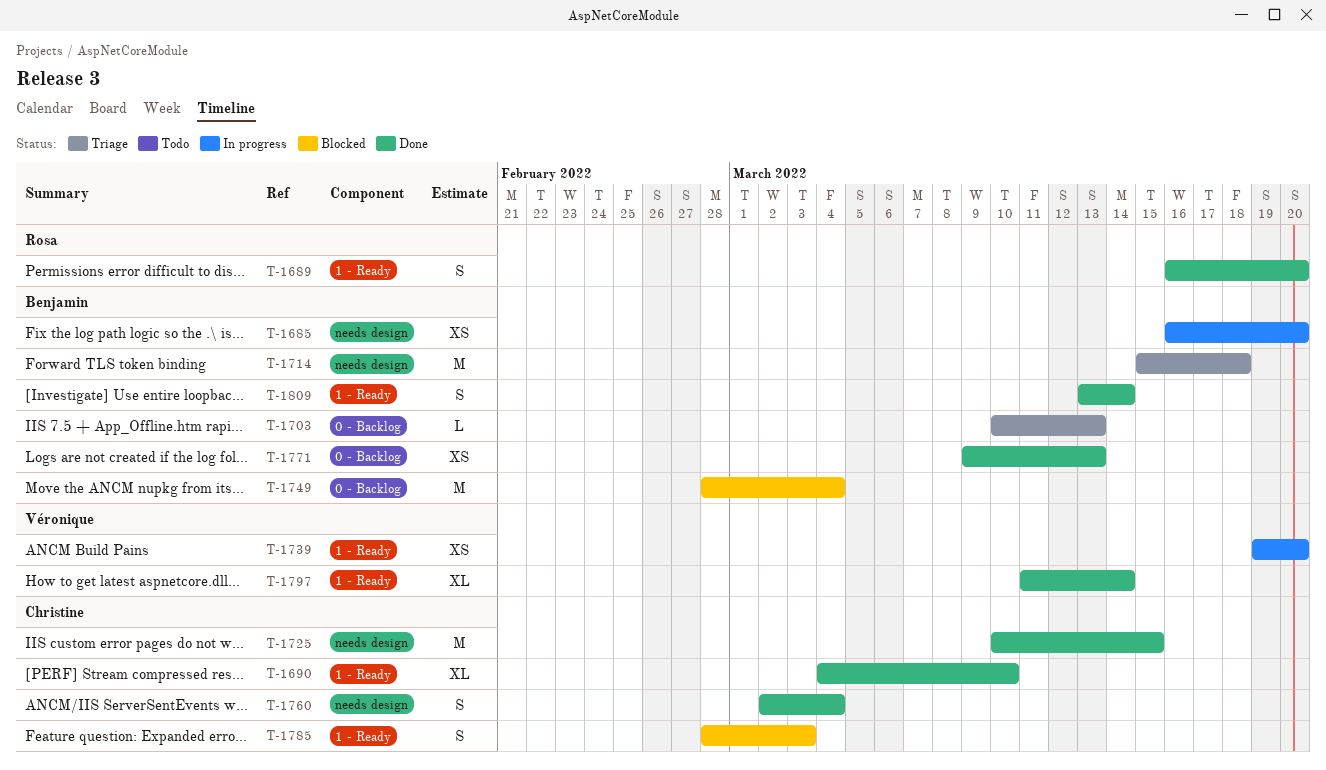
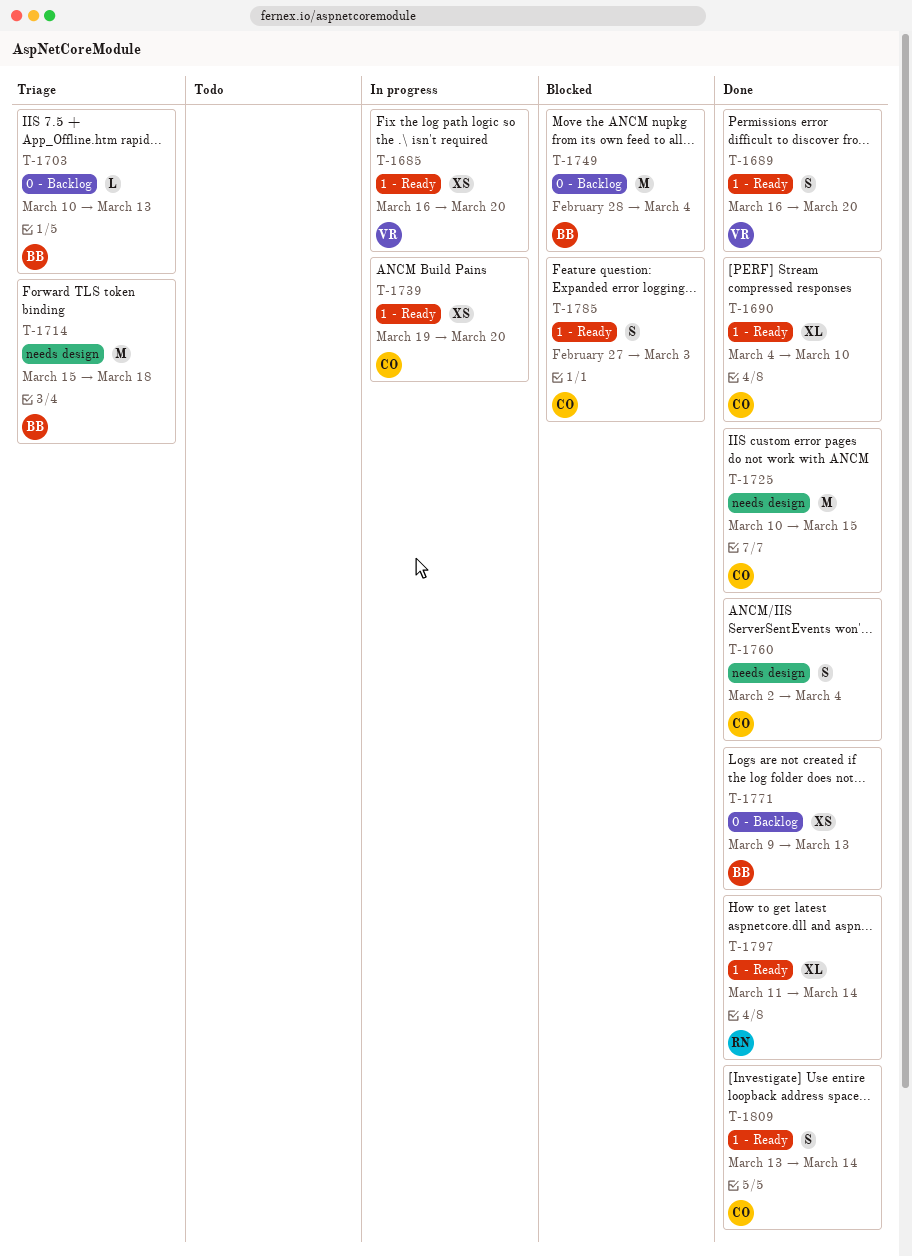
T-1685, owner: Benjamin -> Véronique
T-1685, label: needs design -> 1 - Ready
T-1689, owner: Rosa -> Véronique
T-1739, owner: Véronique -> Christine
T-1785, start: Feb 28 -> Feb 27
T-1797, owner: Véronique -> Rosa
T-1809, owner: Benjamin -> Christine

